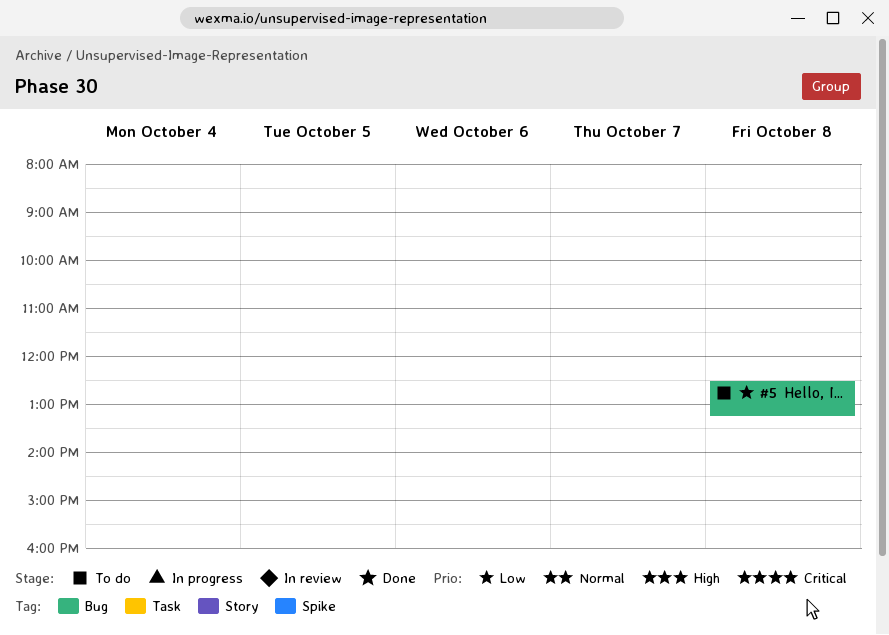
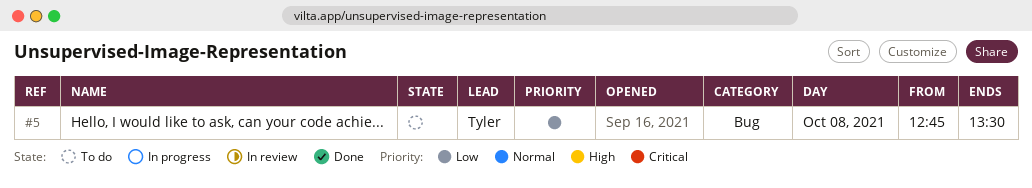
#5, begins: 12:30 -> 12:45
#5, ends: 13:15 -> 13:30

